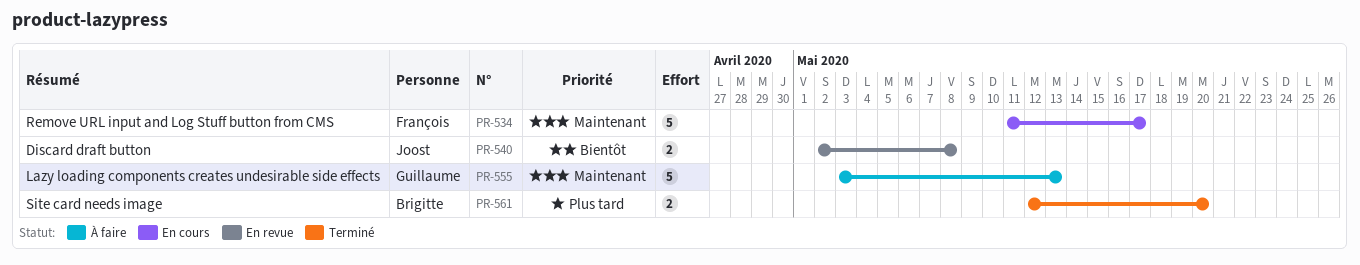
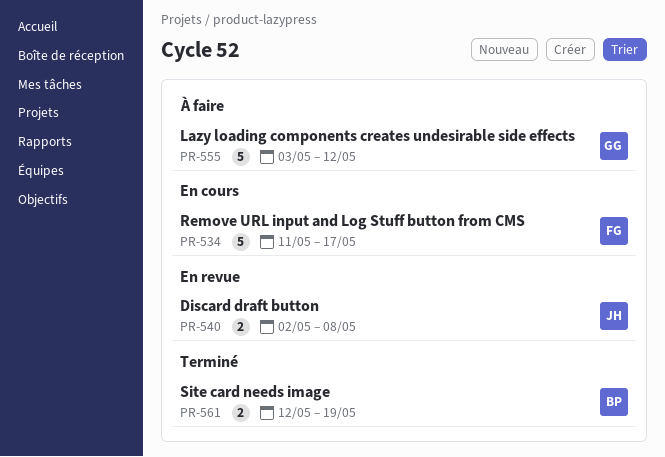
PR-555, due: May 13 -> May 12
PR-561, due: May 20 -> May 19

